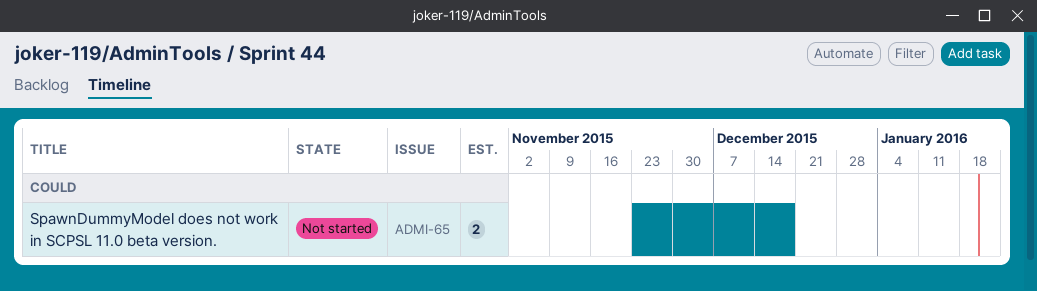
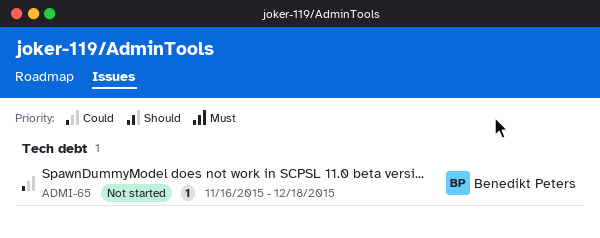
ADMI-65, estimate: 2 -> 1
ADMI-65, start: Nov 23 -> Nov 16

